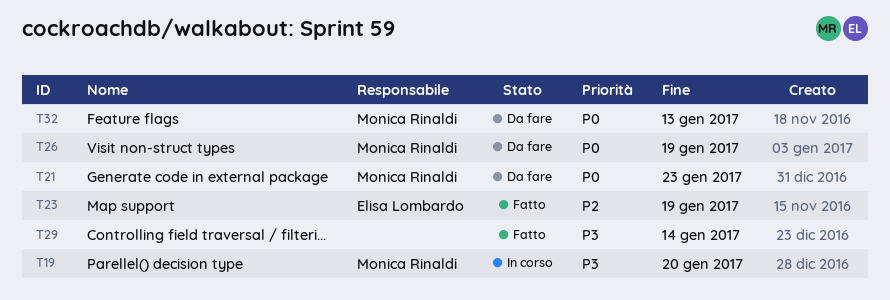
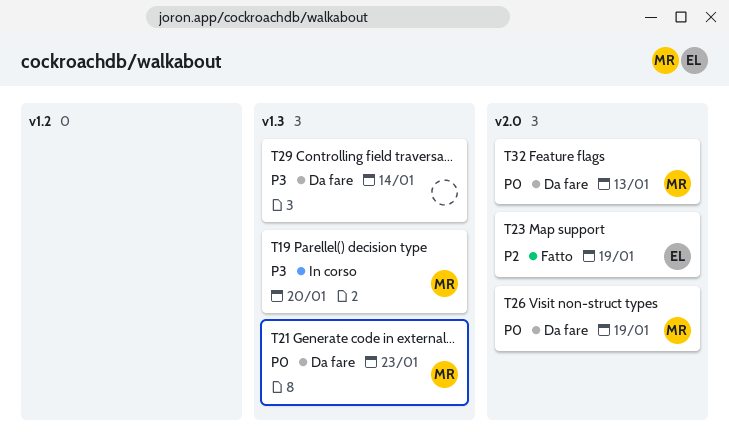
T29, status: Fatto -> Da fare

